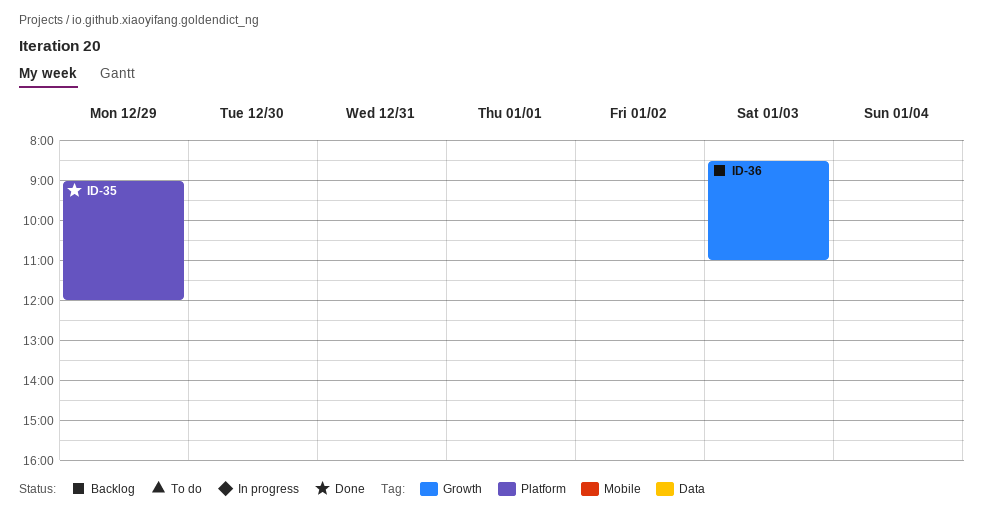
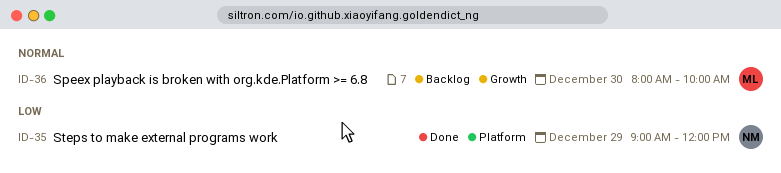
ID-36, day: Jan 3 -> Dec 30
ID-36, begins: 08:30 -> 08:00
ID-36, ends: 11:00 -> 10:00

